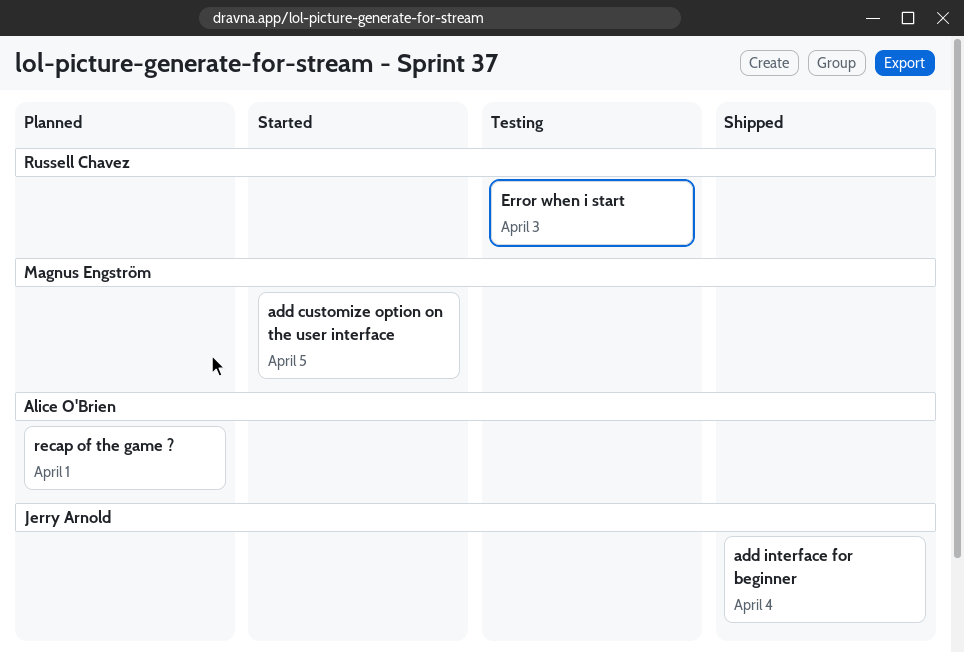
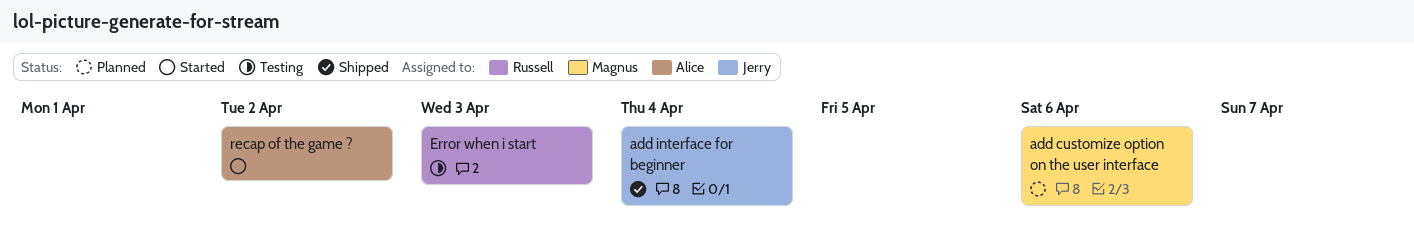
add customize option on the user interface, status: Started -> Planned
add customize option on the user interface, due: Apr 5 -> Apr 6
recap of the game ?, status: Planned -> Started
recap of the game ?, due: Apr 1 -> Apr 2

